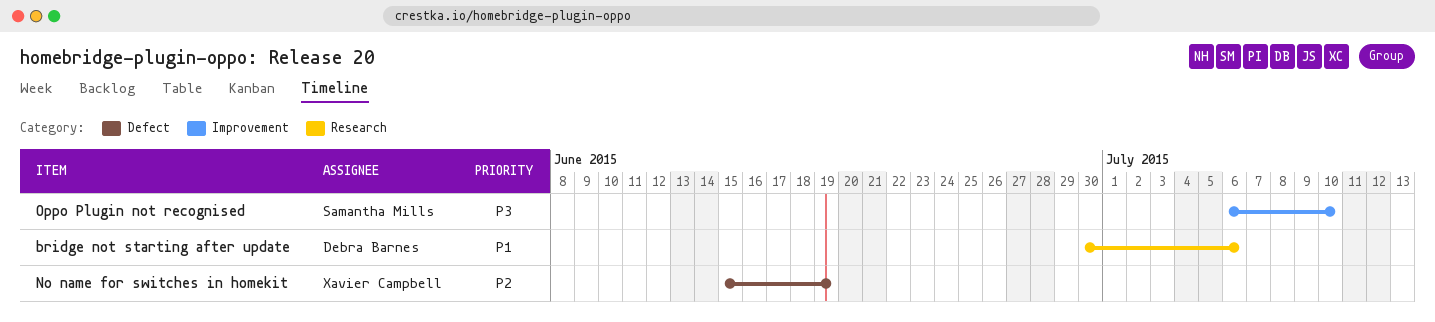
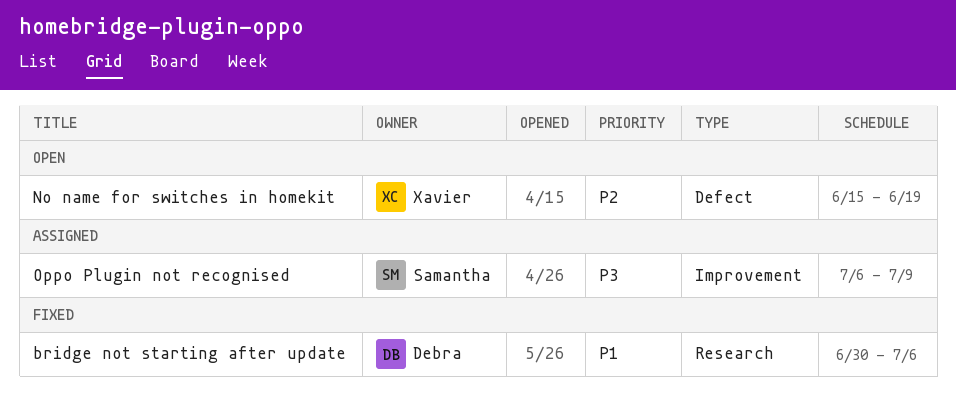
Oppo Plugin not recognised, due: Jul 10 -> Jul 9

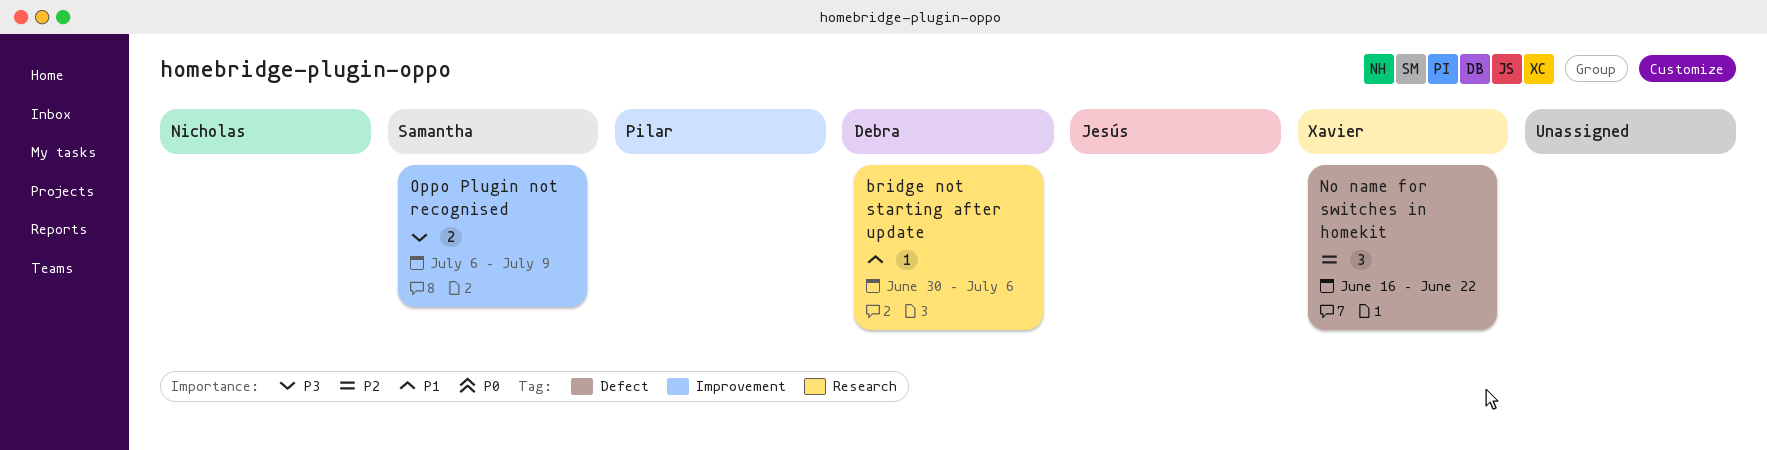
No name for switches in homekit, start: Jun 15 -> Jun 16
No name for switches in homekit, due: Jun 19 -> Jun 22

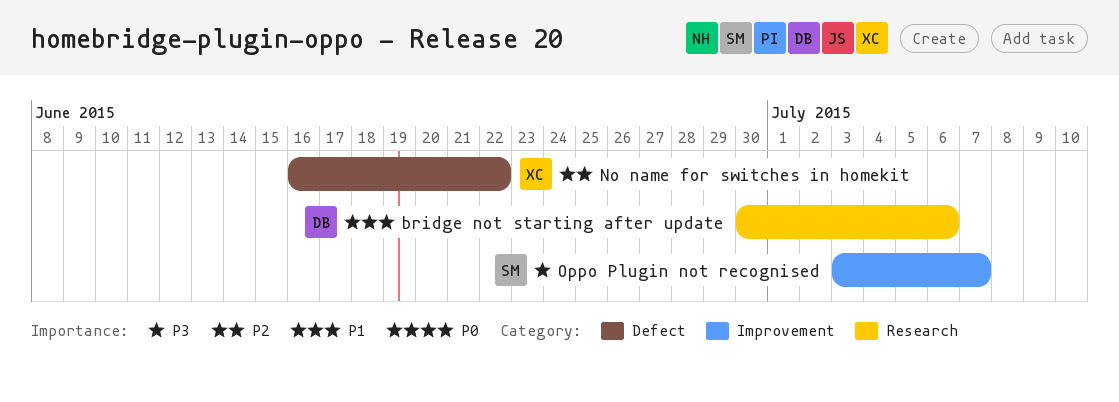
Oppo Plugin not recognised, start: Jul 6 -> Jul 3
Oppo Plugin not recognised, due: Jul 9 -> Jul 7

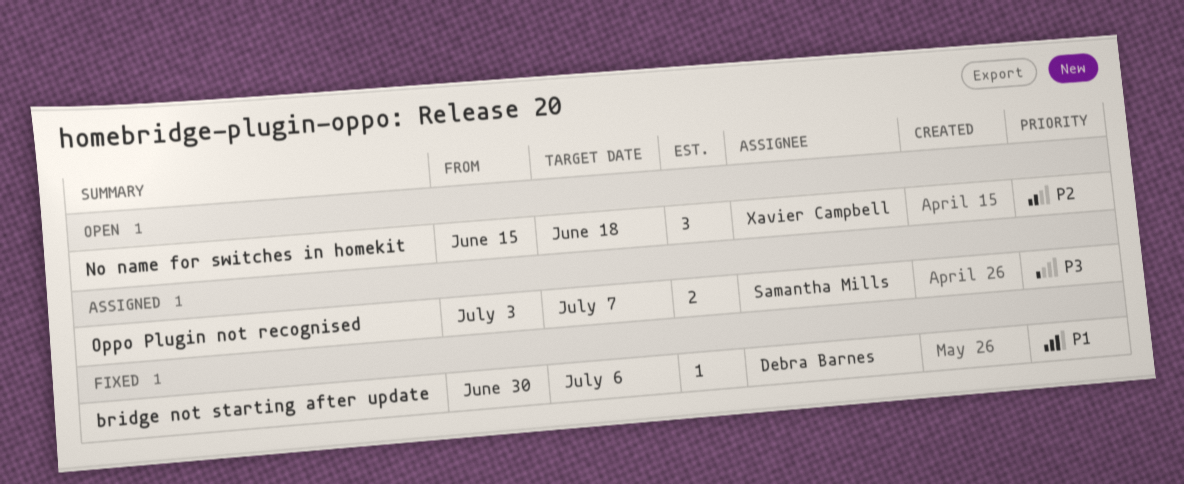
No name for switches in homekit, start: Jun 16 -> Jun 15
No name for switches in homekit, due: Jun 22 -> Jun 18

